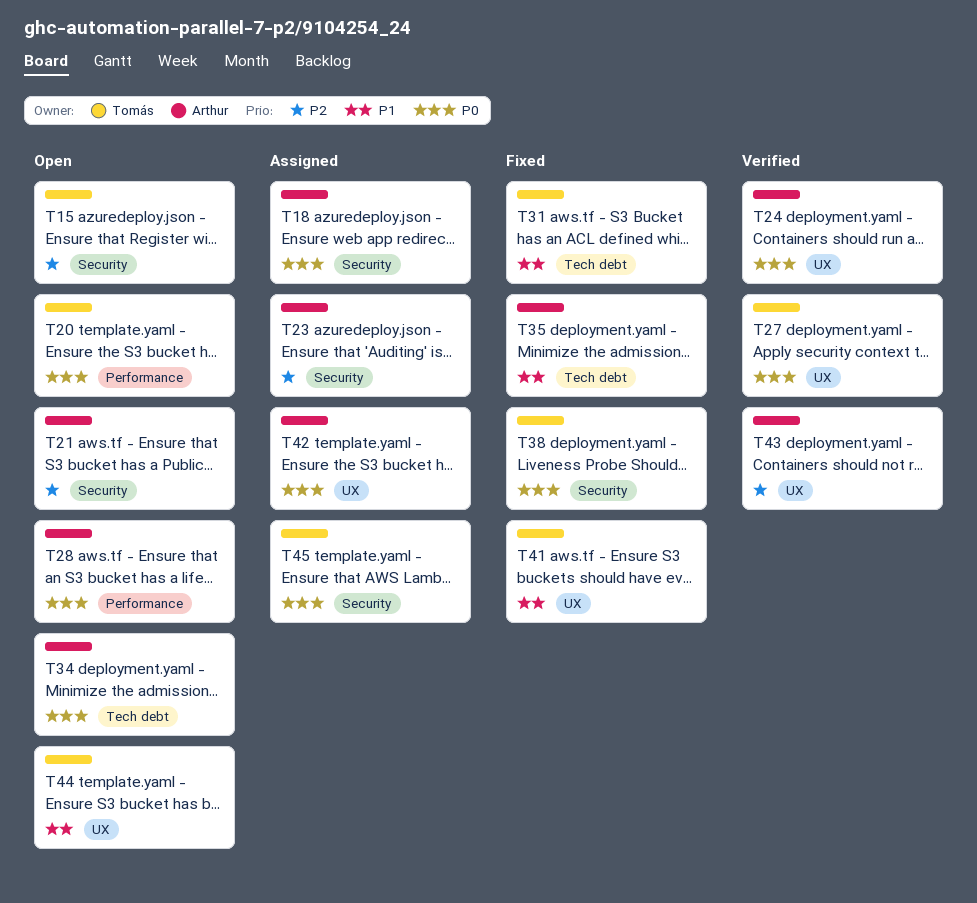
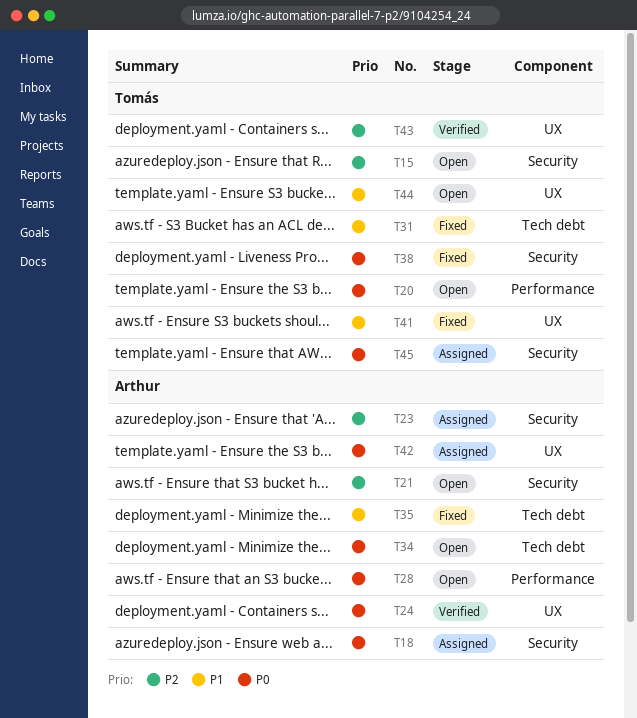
T27: present -> none
T43, owner: Arthur -> Tomás

